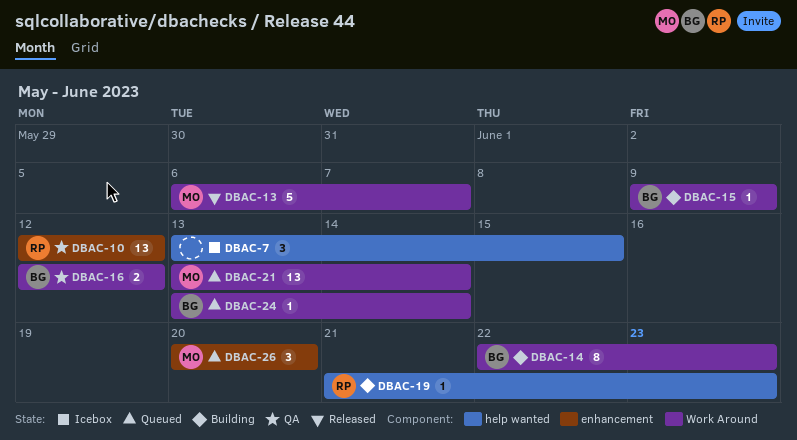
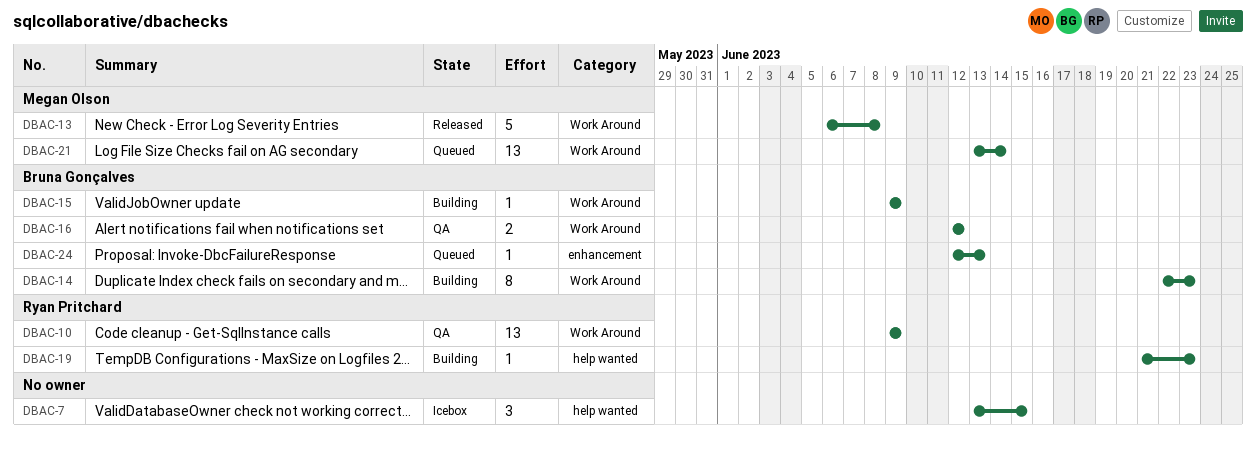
DBAC-10, label: enhancement -> Work Around
DBAC-10, start: Jun 12 -> Jun 9
DBAC-10, due: Jun 12 -> Jun 9
DBAC-13, due: Jun 7 -> Jun 8
DBAC-24, label: Work Around -> enhancement
DBAC-24, start: Jun 13 -> Jun 12
DBAC-24, due: Jun 14 -> Jun 13
DBAC-26: present -> none

